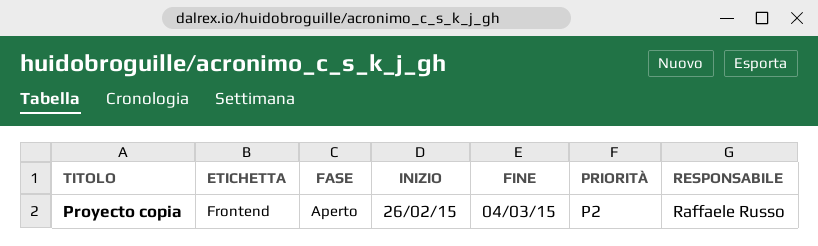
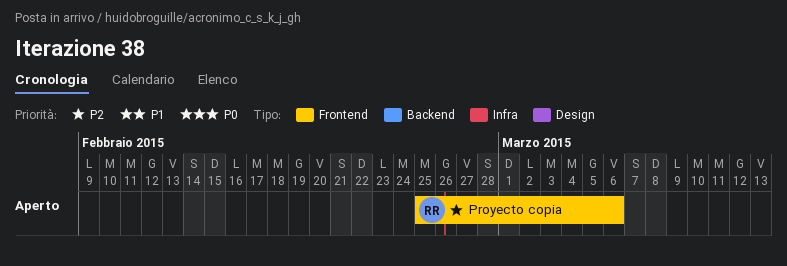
Proyecto copia, start: Feb 26 -> Feb 25
Proyecto copia, due: Mar 4 -> Mar 6

